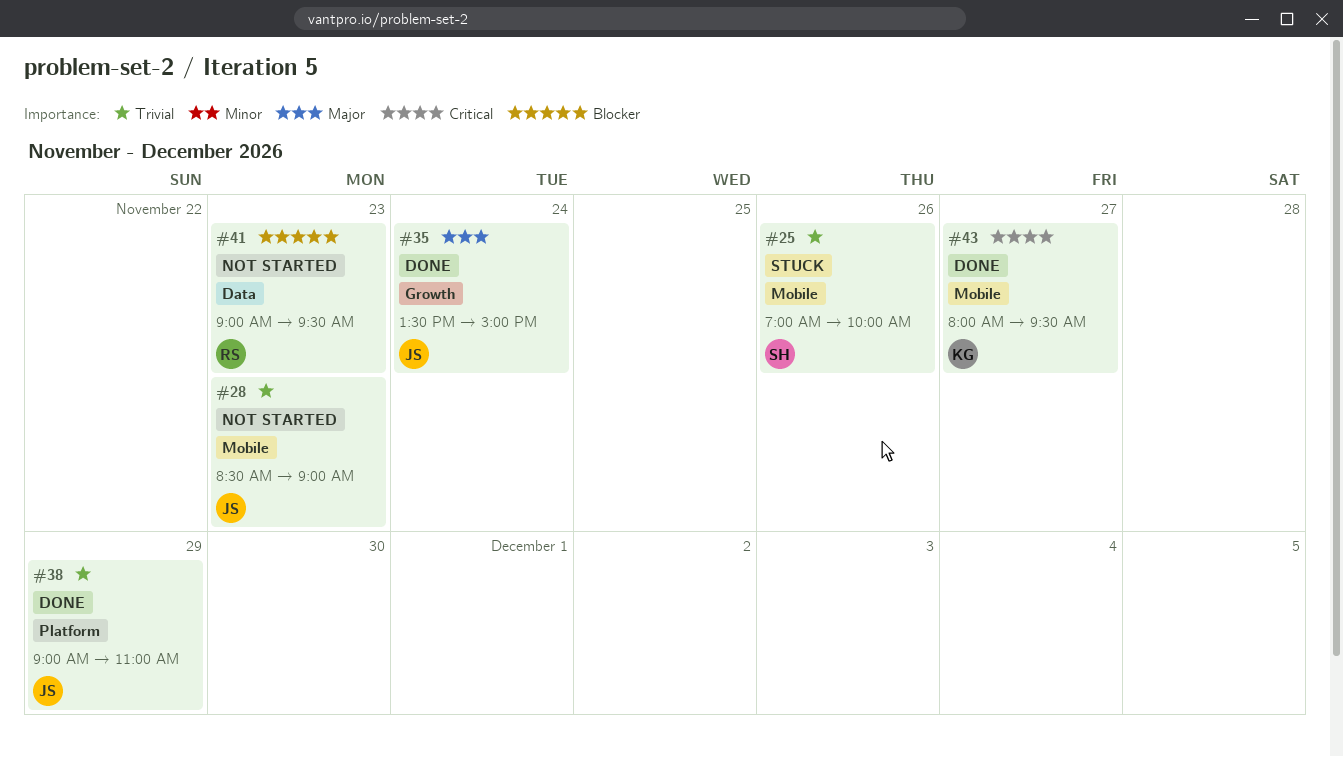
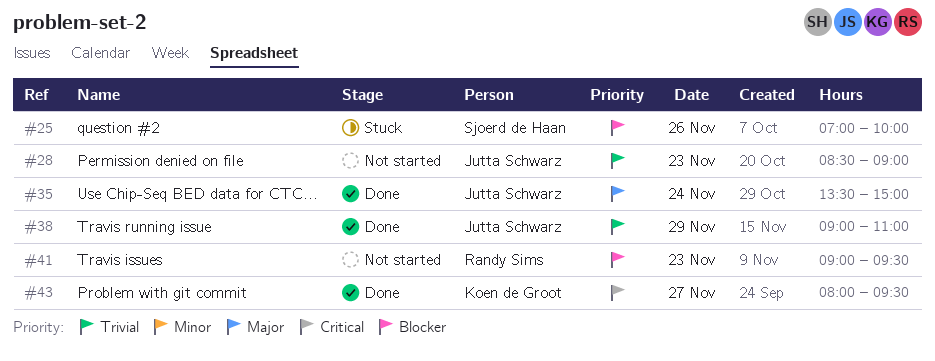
#25, priority: Trivial -> Blocker

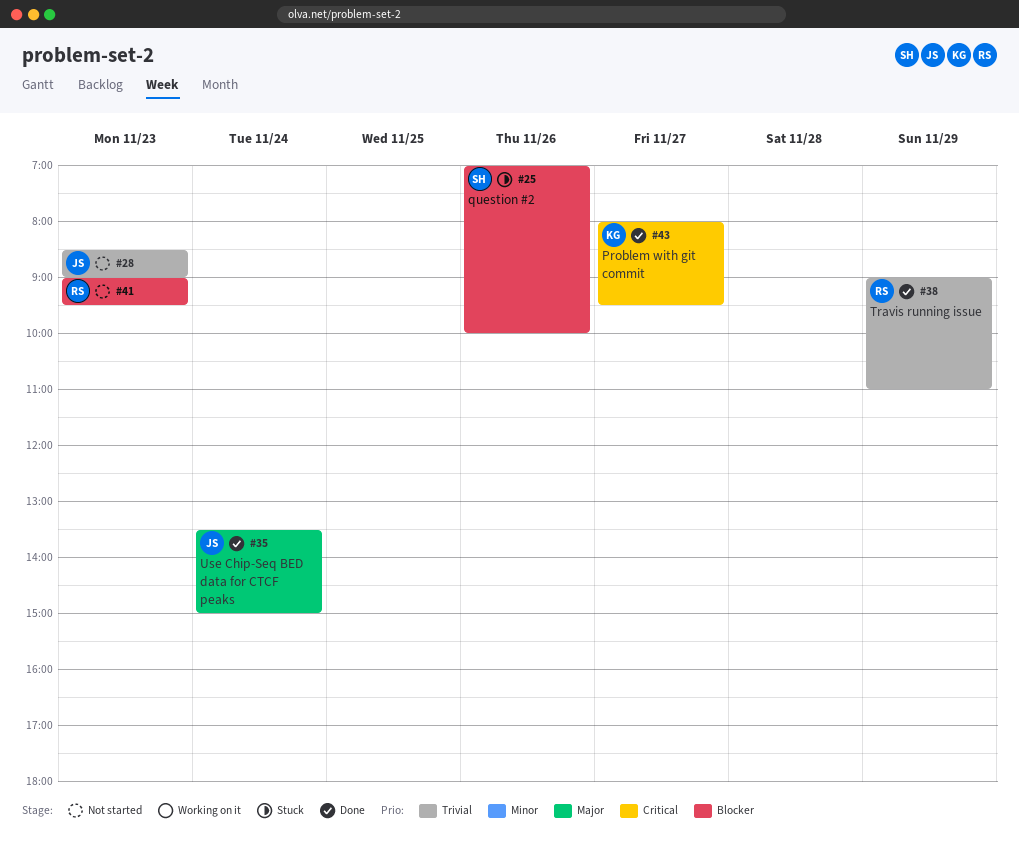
#38, owner: Jutta Schwarz -> Randy Sims

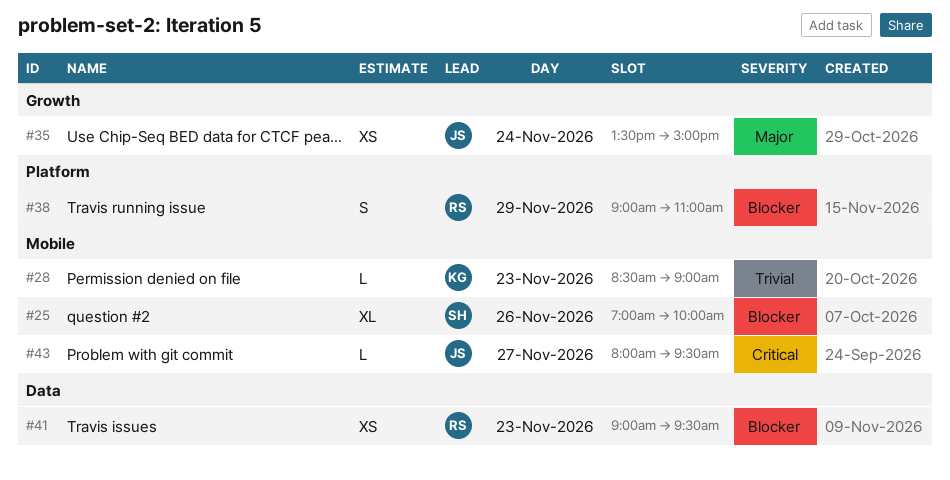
#28, owner: JS -> KG
#38, priority: Trivial -> Blocker
#43, owner: KG -> JS

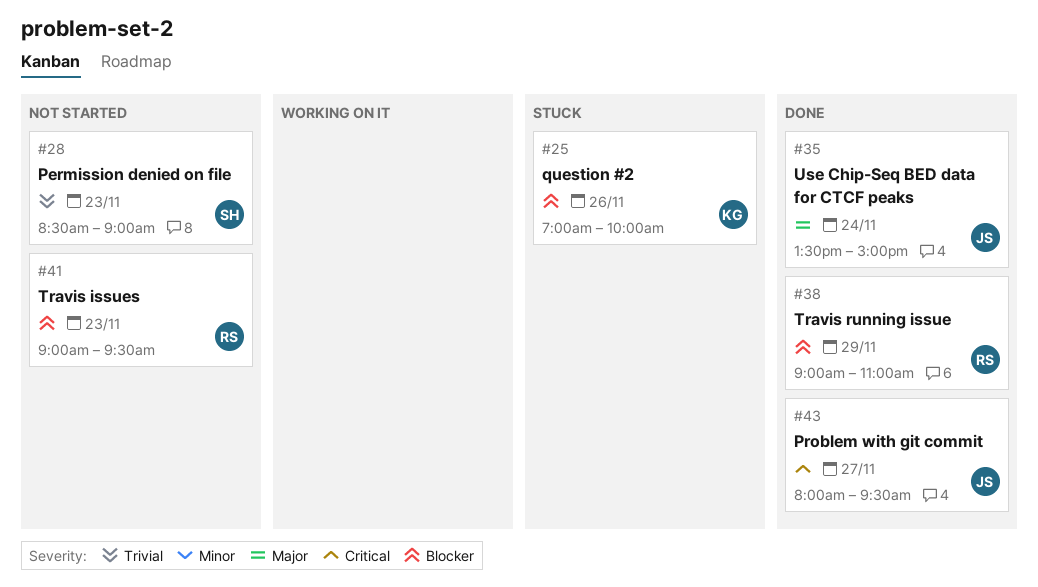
#25, owner: SH -> KG
#28, owner: KG -> SH

